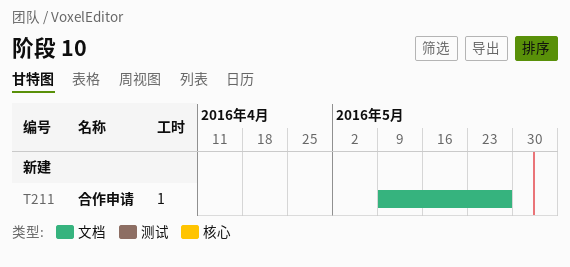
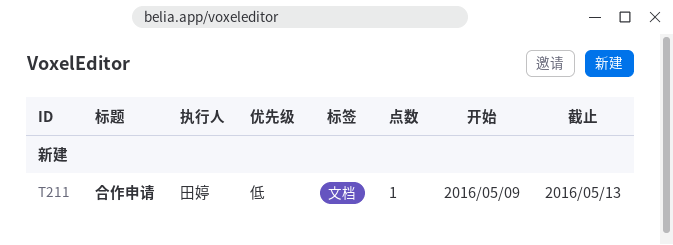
T211, due: May 27 -> May 13

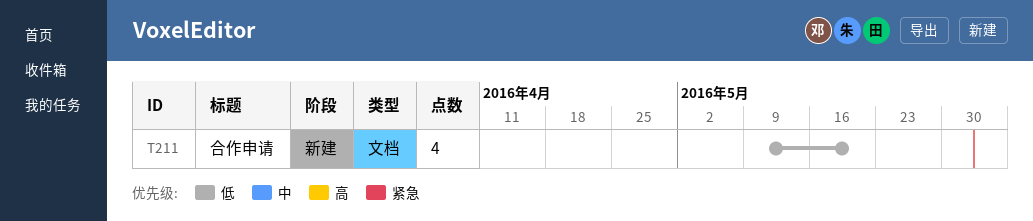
T211, estimate: 1 -> 4
T211, due: May 13 -> May 20

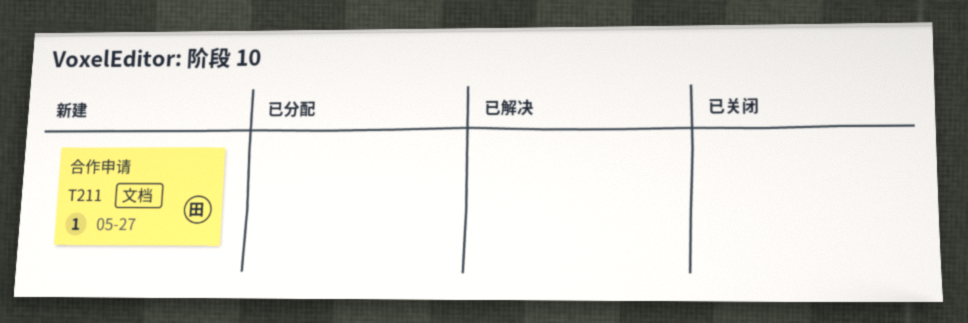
T211, estimate: 4 -> 1
T211, due: May 20 -> May 27

